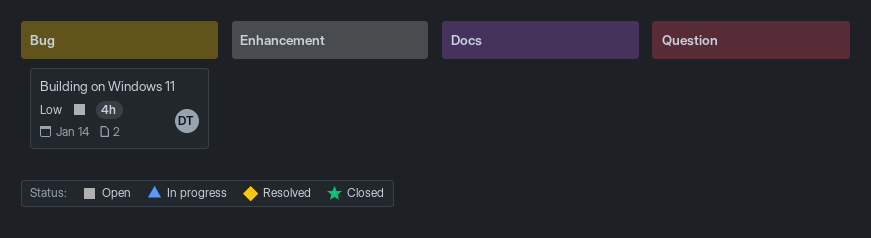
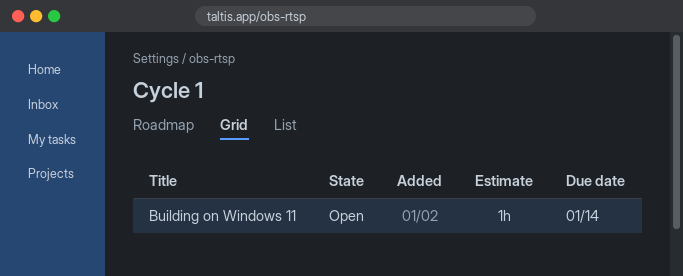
Building on Windows 11, estimate: 4h -> 1h

